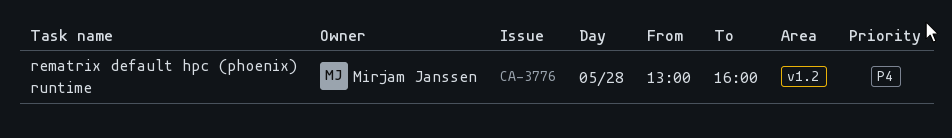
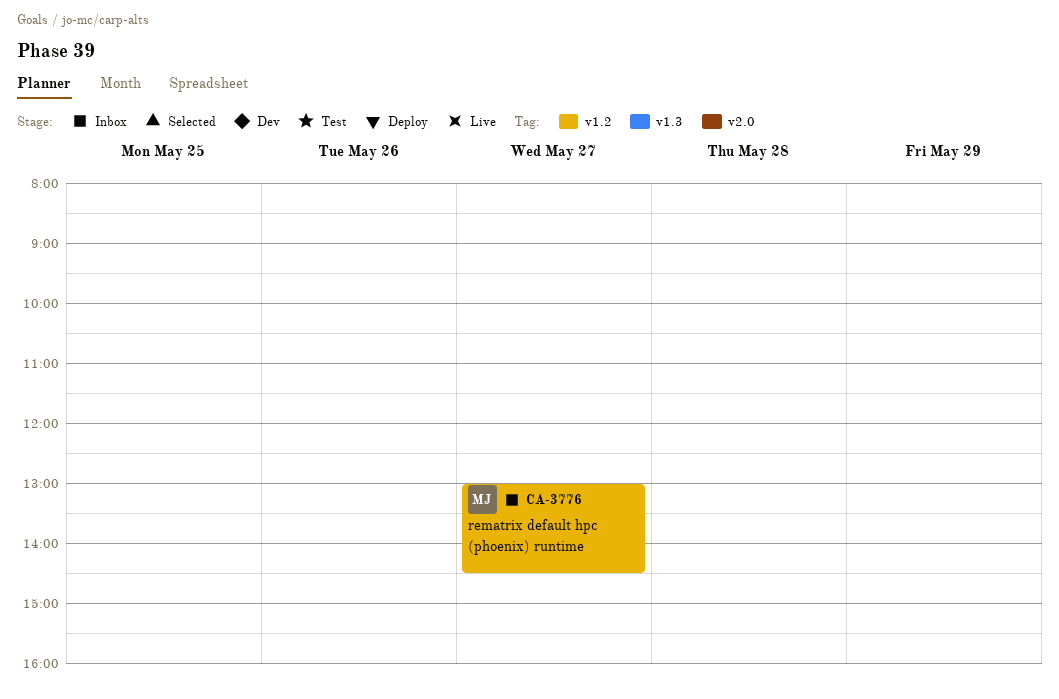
CA-3776, day: May 28 -> May 27
CA-3776, ends: 16:00 -> 14:30

